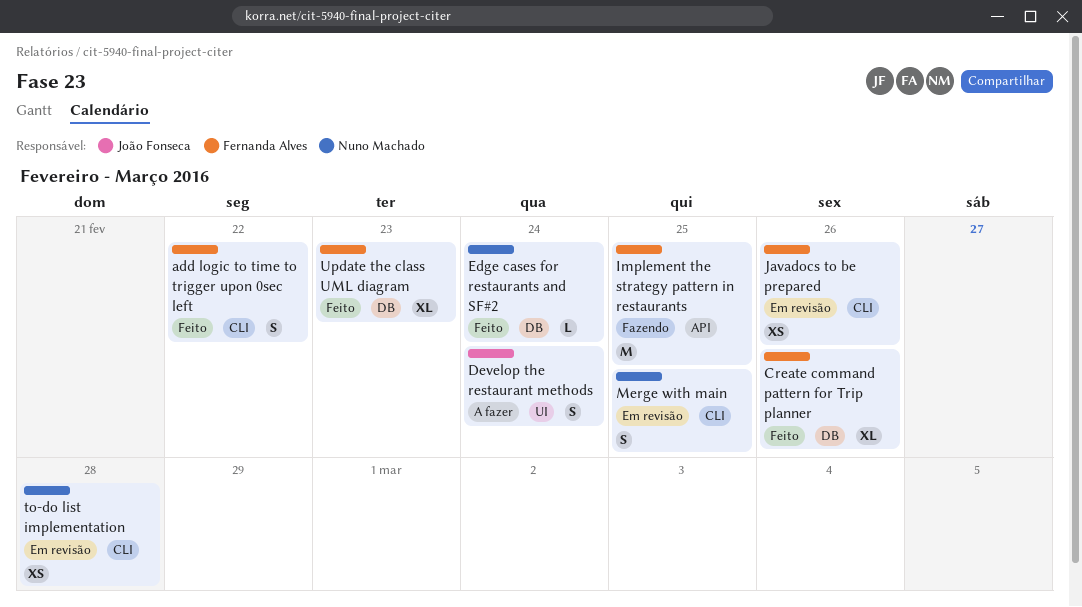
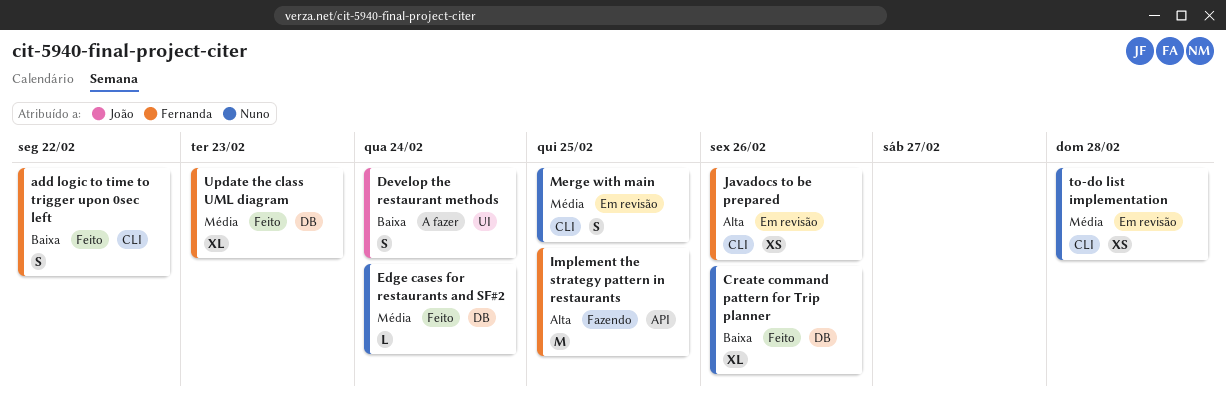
Create command pattern for Trip planner, owner: Fernanda Alves -> Nuno Machado

